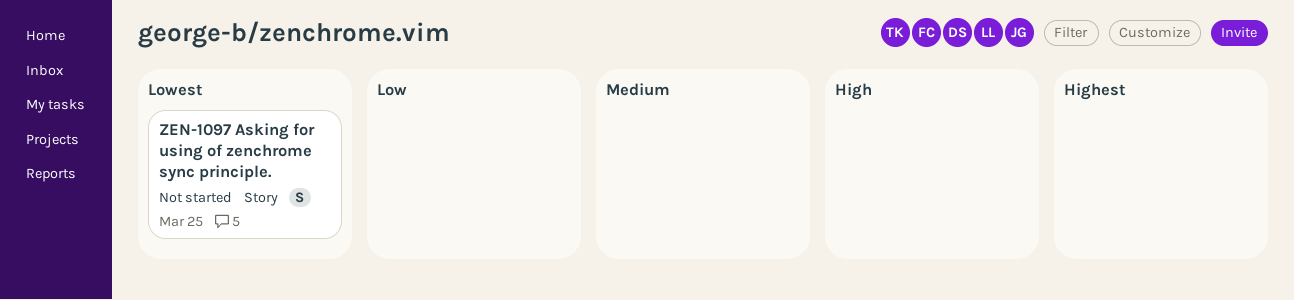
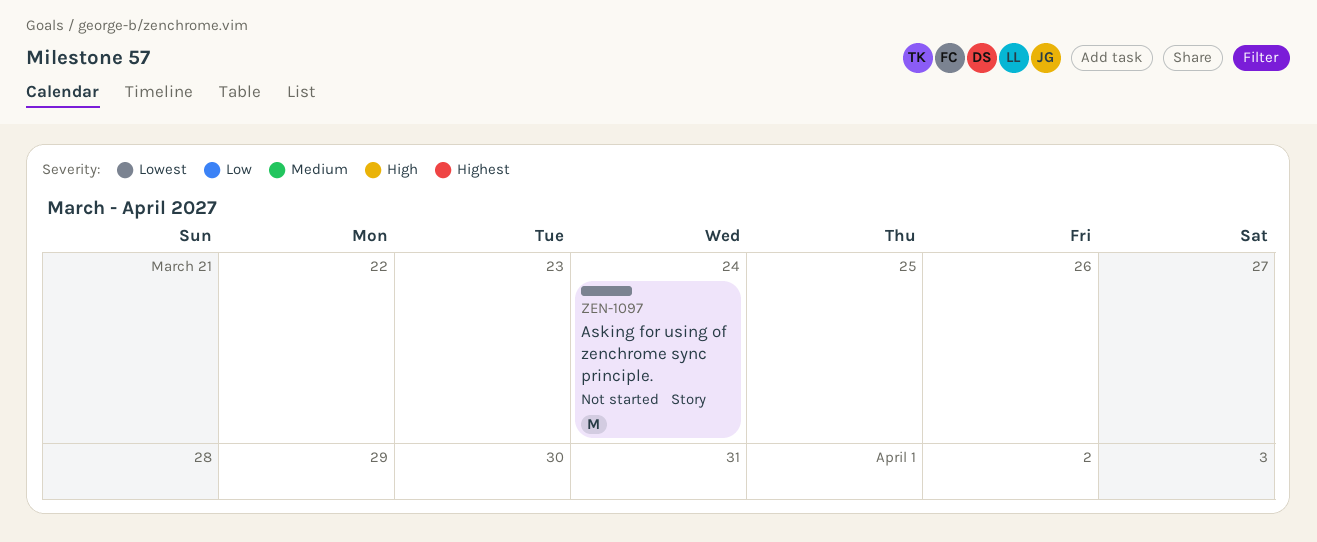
ZEN-1097, estimate: S -> M
ZEN-1097, due: Mar 25 -> Mar 24

